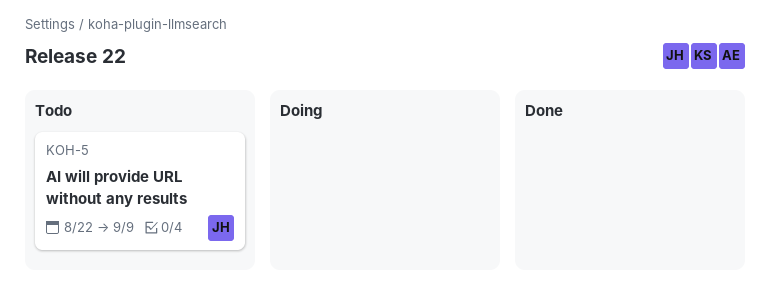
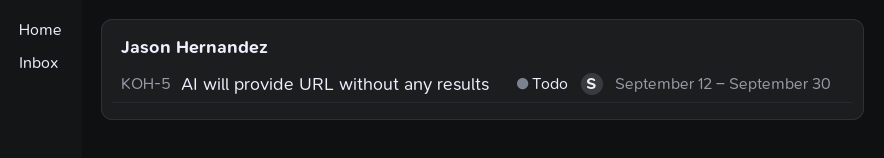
KOH-5, start: Aug 22 -> Sep 12
KOH-5, due: Sep 9 -> Sep 30

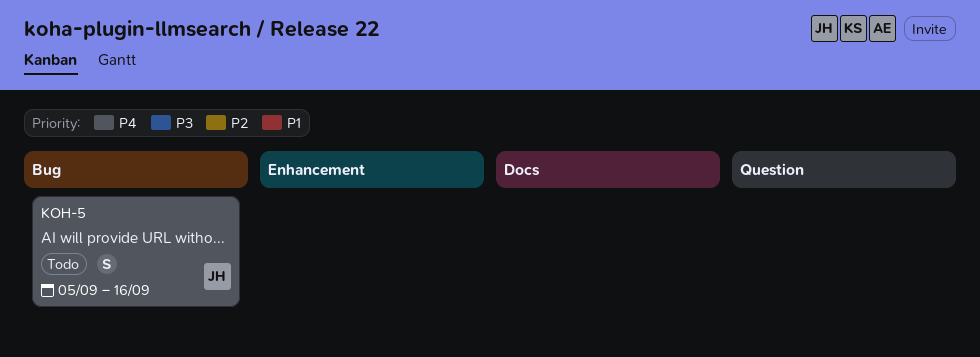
KOH-5, start: Sep 12 -> Sep 5
KOH-5, due: Sep 30 -> Sep 16

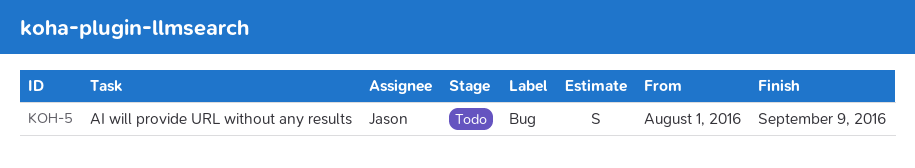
KOH-5, start: Sep 5 -> Aug 1
KOH-5, due: Sep 16 -> Sep 9

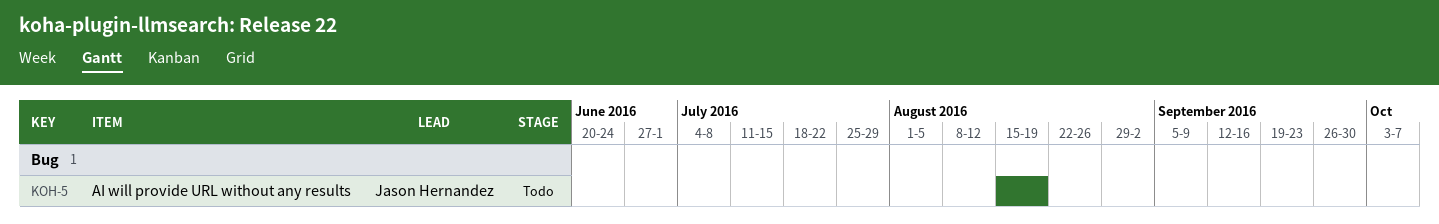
KOH-5, start: Aug 1 -> Aug 15
KOH-5, due: Sep 9 -> Aug 19

